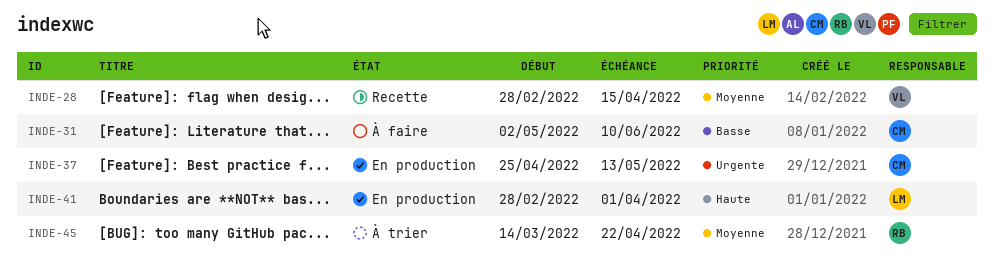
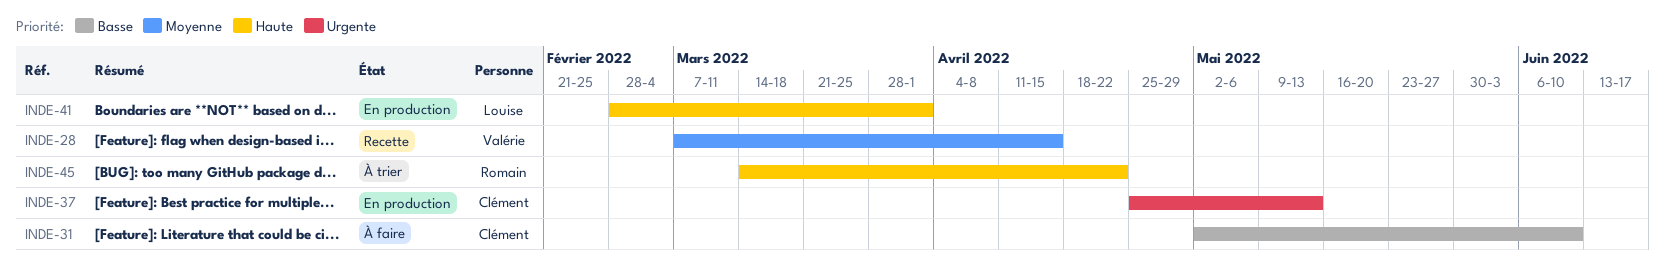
INDE-28, start: Feb 28 -> Mar 7
INDE-45, priority: Moyenne -> Haute

